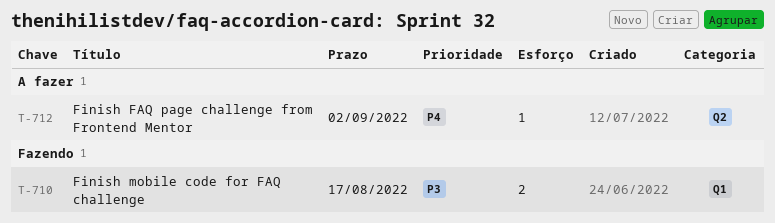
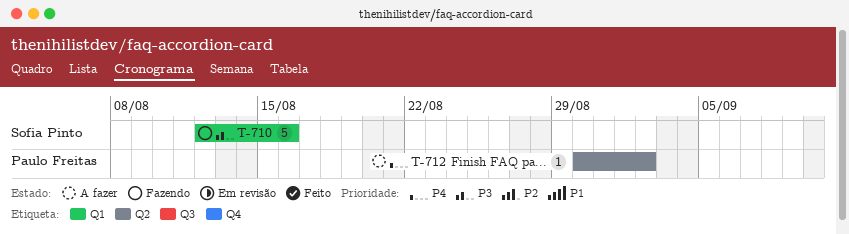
T-710, estimate: 2 -> 5
T-710, due: Aug 17 -> Aug 16

